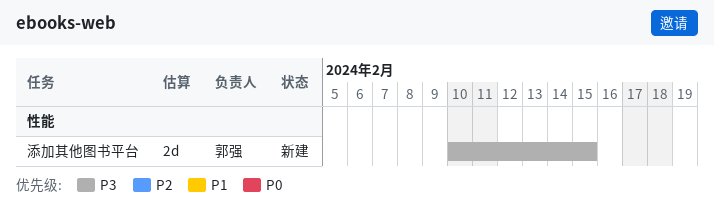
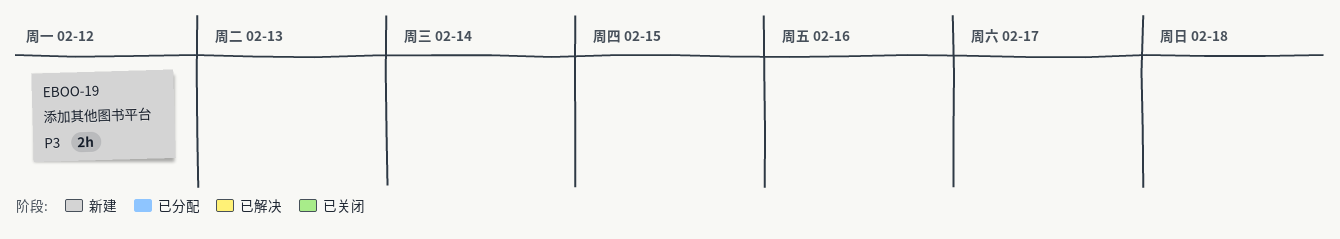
添加其他图书平台, estimate: 2d -> 2h
添加其他图书平台, due: Feb 15 -> Feb 12

